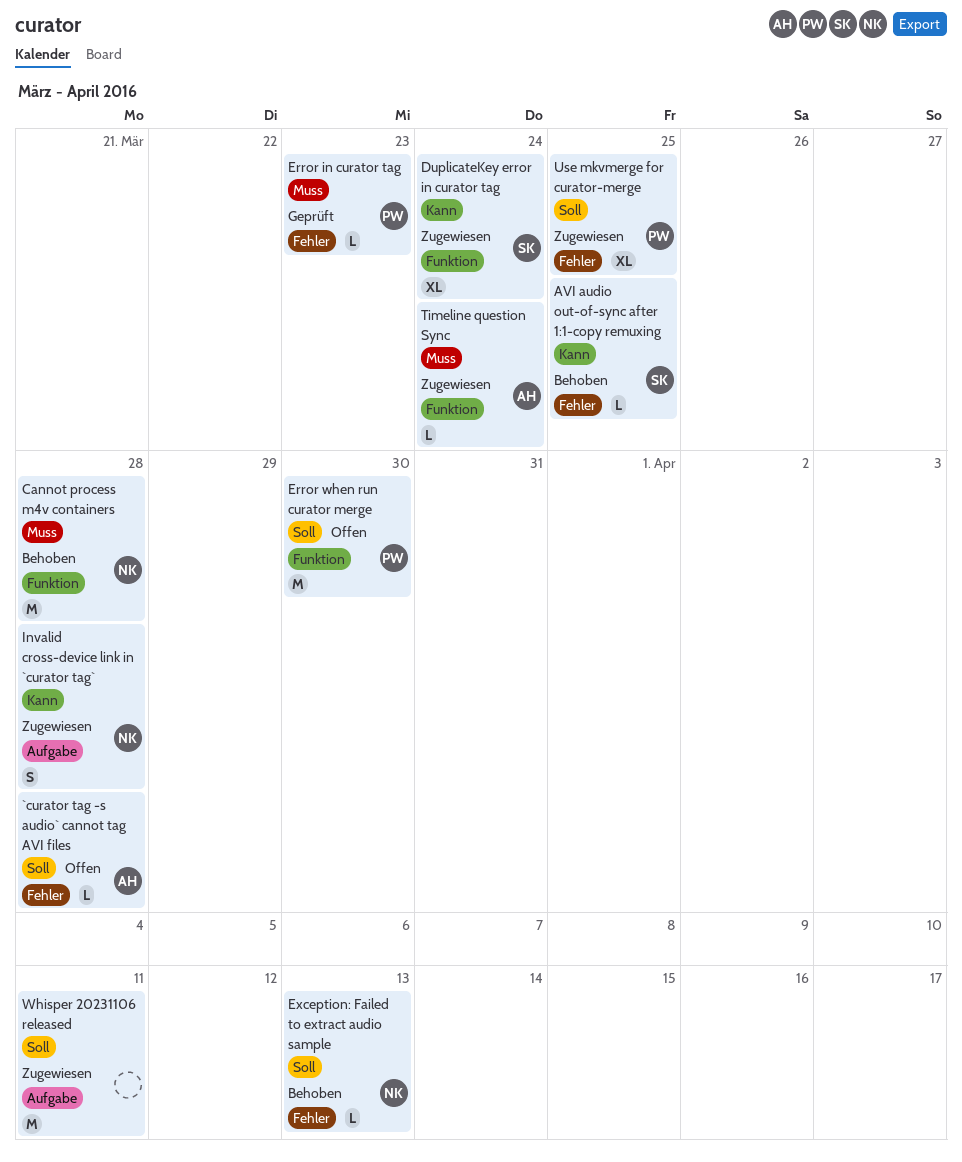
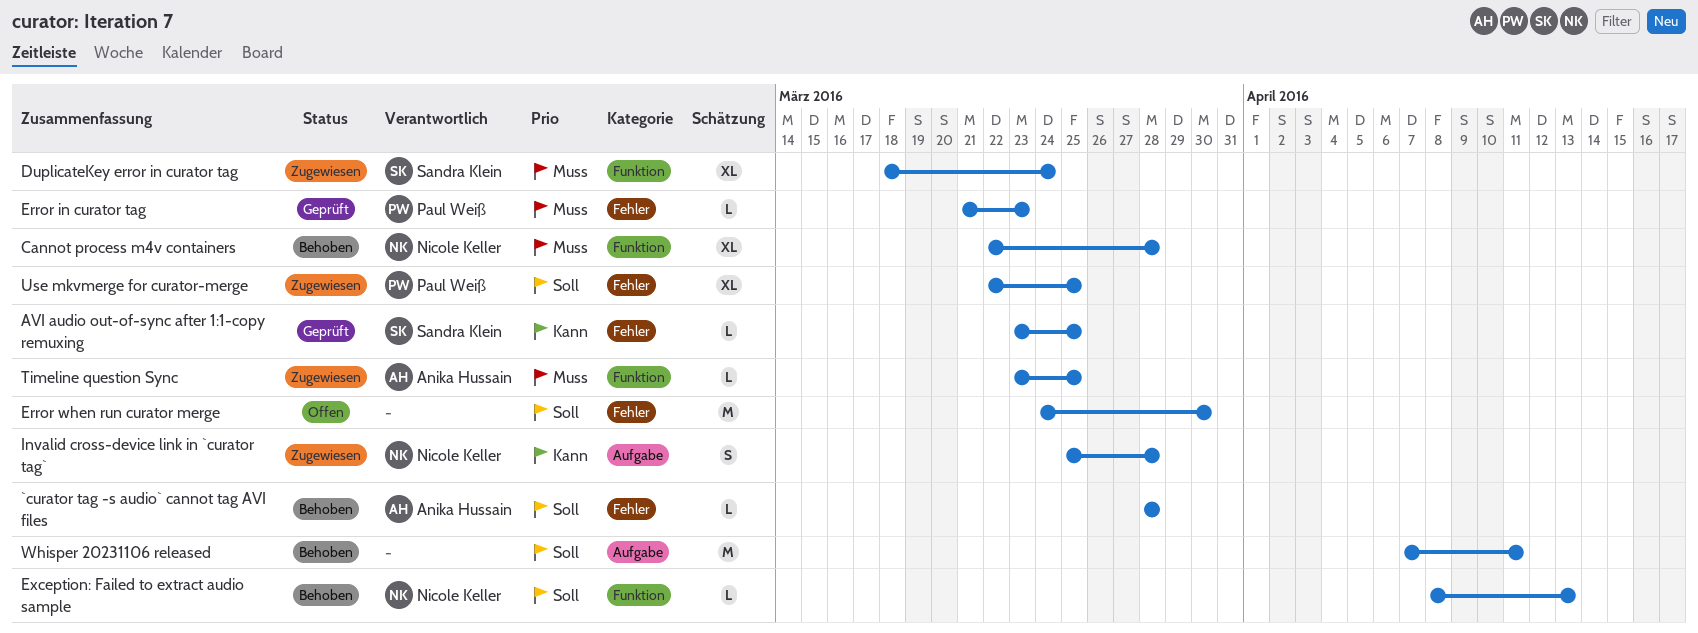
`curator tag -s audio` cannot tag AVI files, status: Offen -> Behoben
AVI audio out-of-sync after 1:1-copy remuxing, status: Behoben -> Geprüft
Cannot process m4v containers, estimate: M -> XL
DuplicateKey error in curator tag, priority: Kann -> Muss
Error when run curator merge, owner: Paul Weiß -> none
Error when run curator merge, label: Funktion -> Fehler
Exception: Failed to extract audio sample, label: Fehler -> Funktion
Timeline question Sync, due: Mar 24 -> Mar 25
Whisper 20231106 released, status: Zugewiesen -> Behoben

